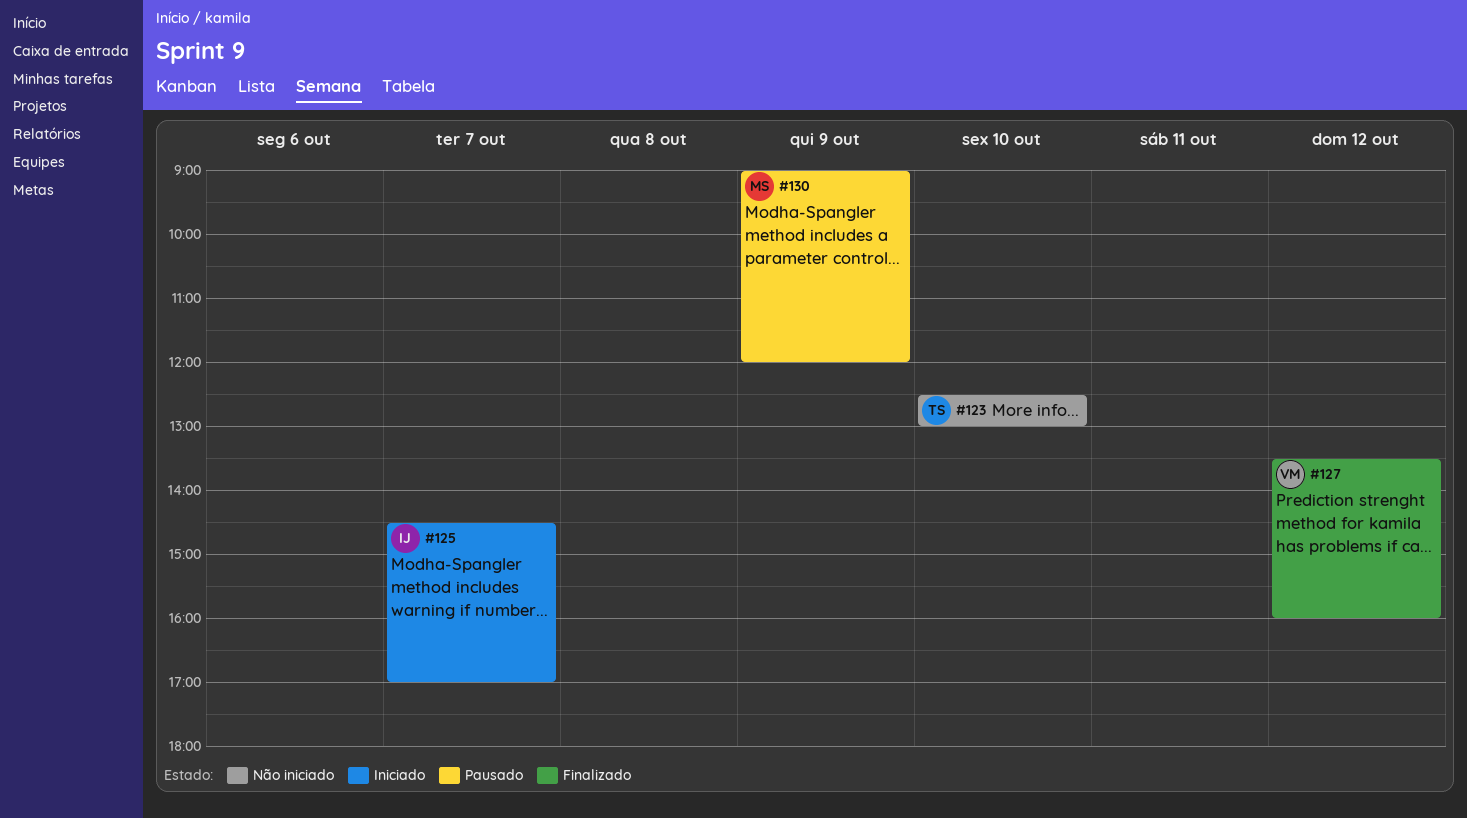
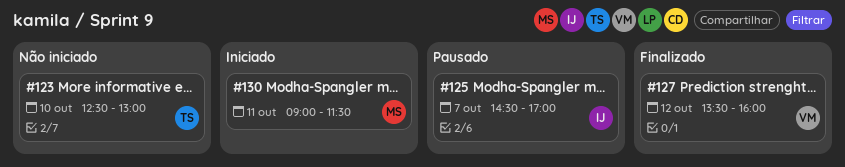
#125, status: Iniciado -> Pausado
#130, status: Pausado -> Iniciado
#130, day: Oct 9 -> Oct 11
#130, ends: 12:00 -> 11:30

